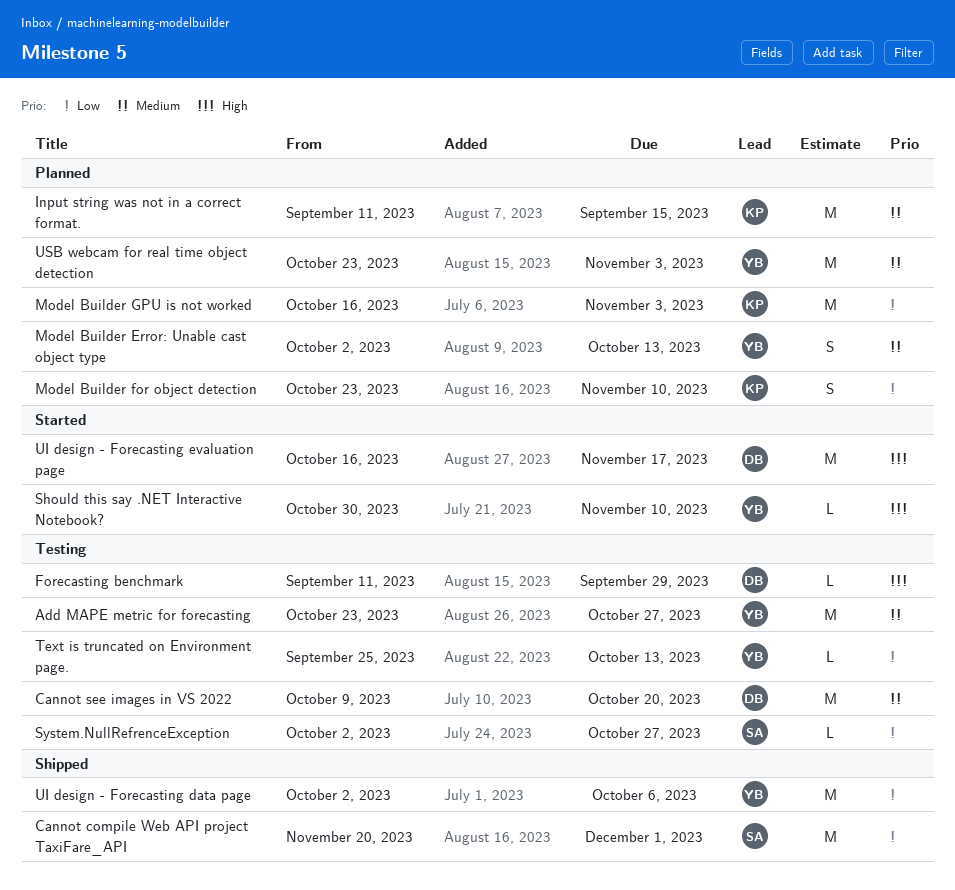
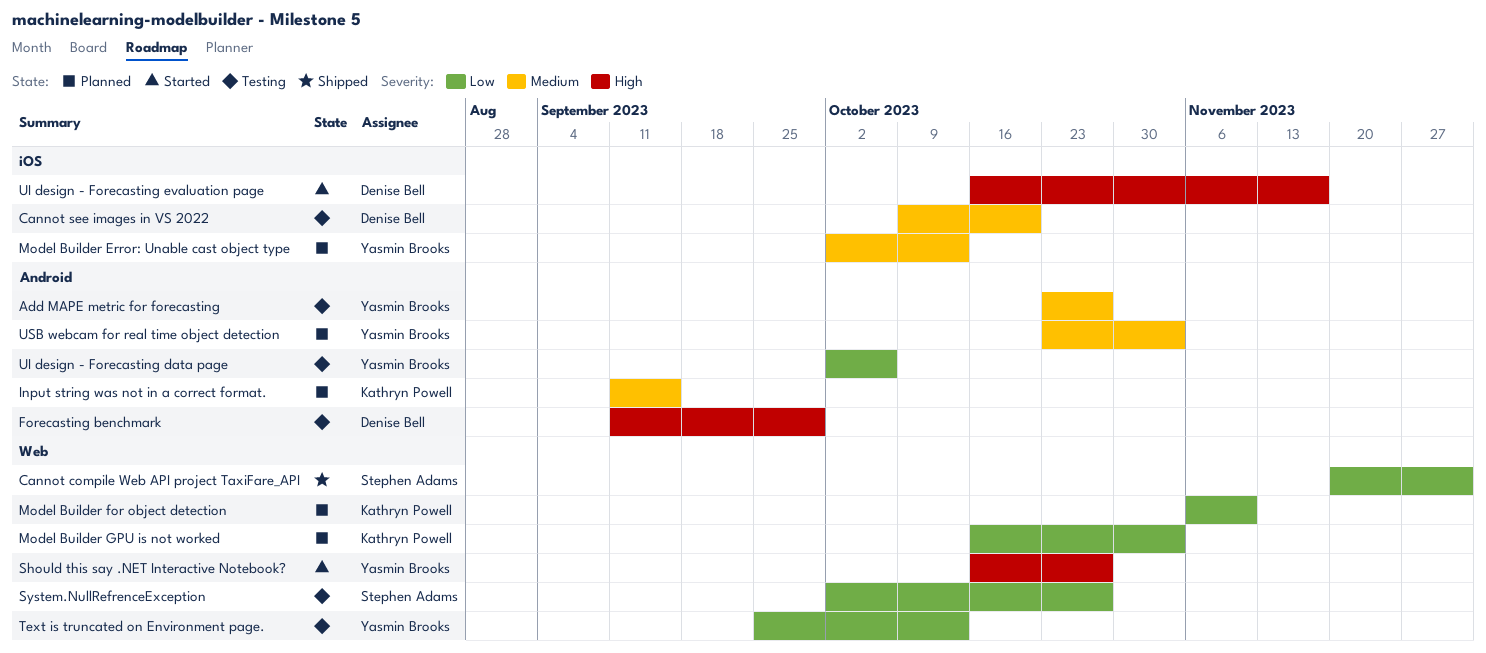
Model Builder for object detection, start: Oct 23 -> Nov 6
Should this say .NET Interactive Notebook?, start: Oct 30 -> Oct 16
Should this say .NET Interactive Notebook?, due: Nov 10 -> Oct 27
UI design - Forecasting data page, status: Shipped -> Testing

